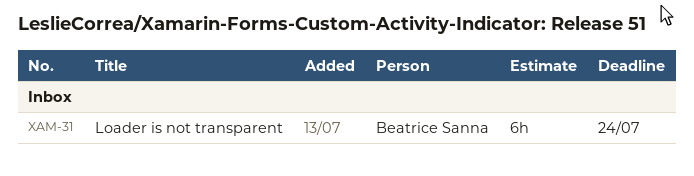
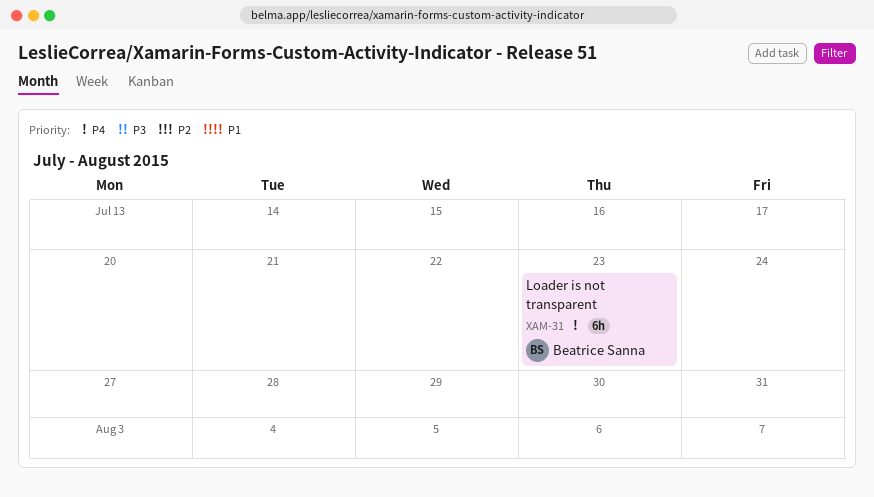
XAM-31, due: Jul 24 -> Jul 23

